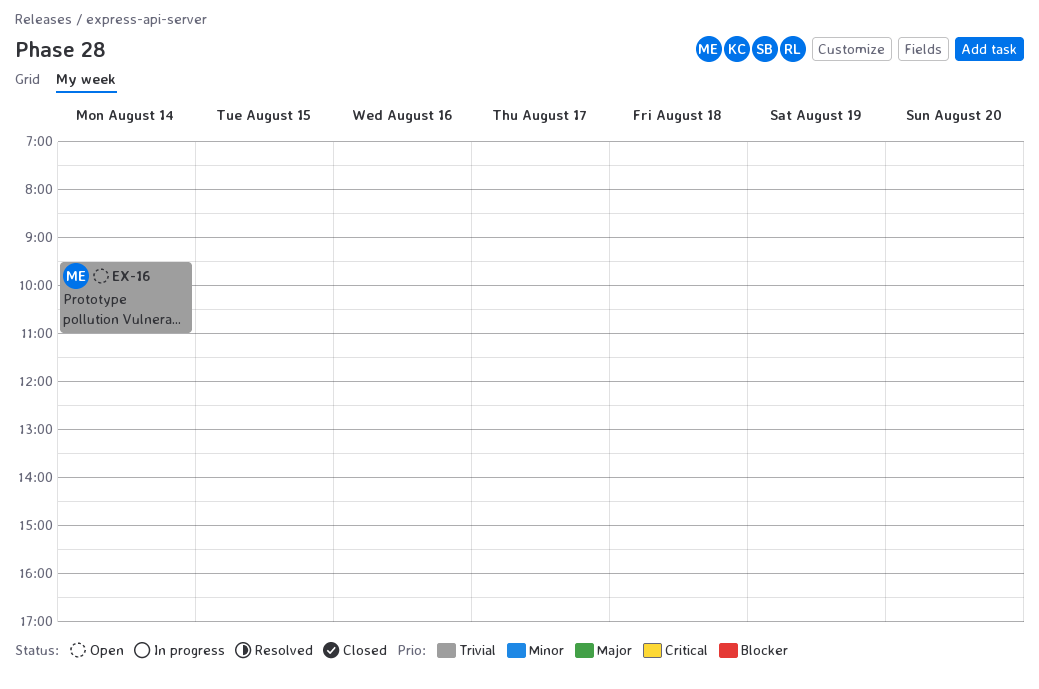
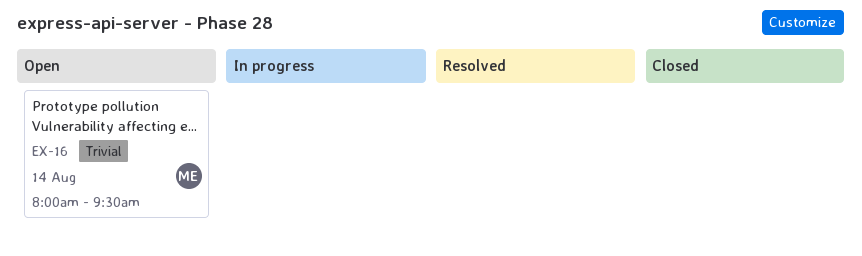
EX-16, begins: 09:30 -> 08:00
EX-16, ends: 11:00 -> 09:30

